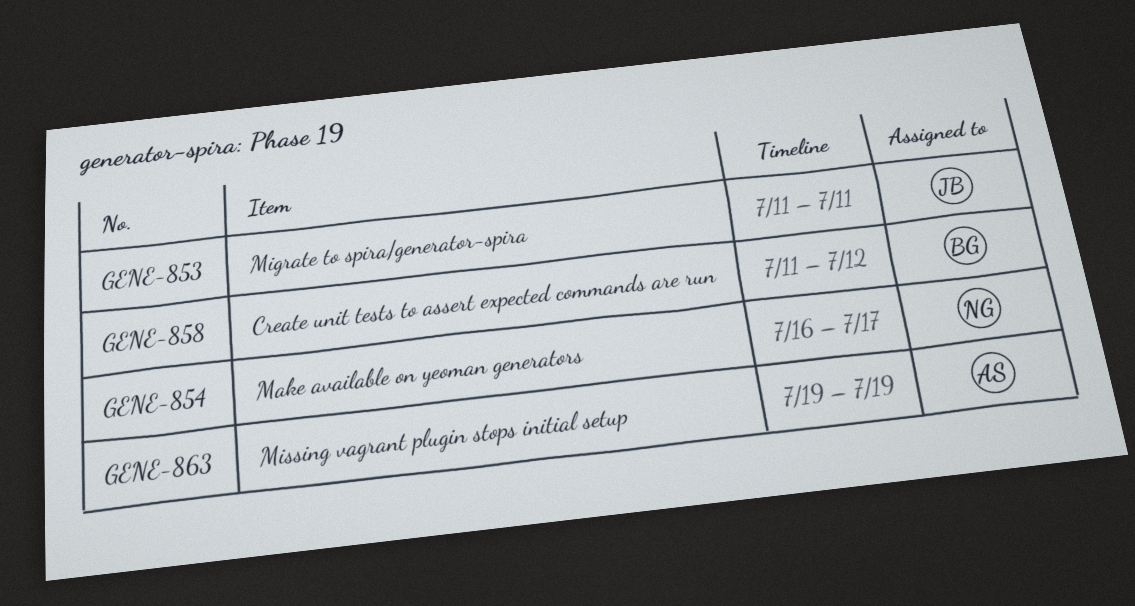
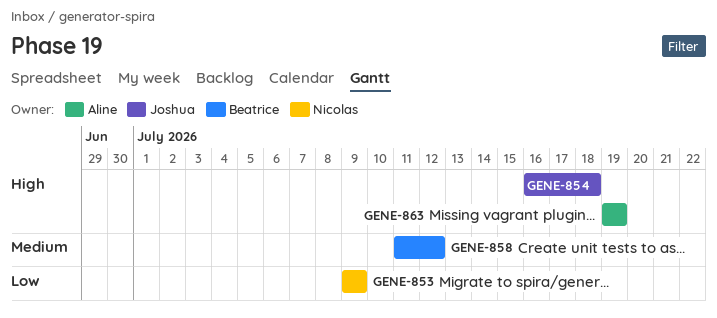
GENE-853, owner: Joshua -> Nicolas
GENE-853, start: Jul 11 -> Jul 9
GENE-853, due: Jul 11 -> Jul 9
GENE-854, owner: Nicolas -> Joshua
GENE-854, due: Jul 17 -> Jul 18

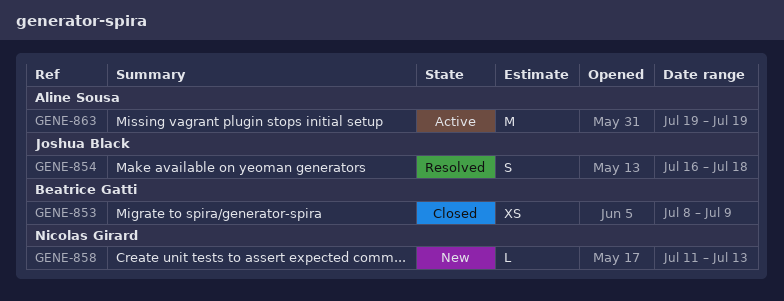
GENE-853, owner: Nicolas Girard -> Beatrice Gatti
GENE-853, start: Jul 9 -> Jul 8
GENE-858, owner: Beatrice Gatti -> Nicolas Girard
GENE-858, due: Jul 12 -> Jul 13

